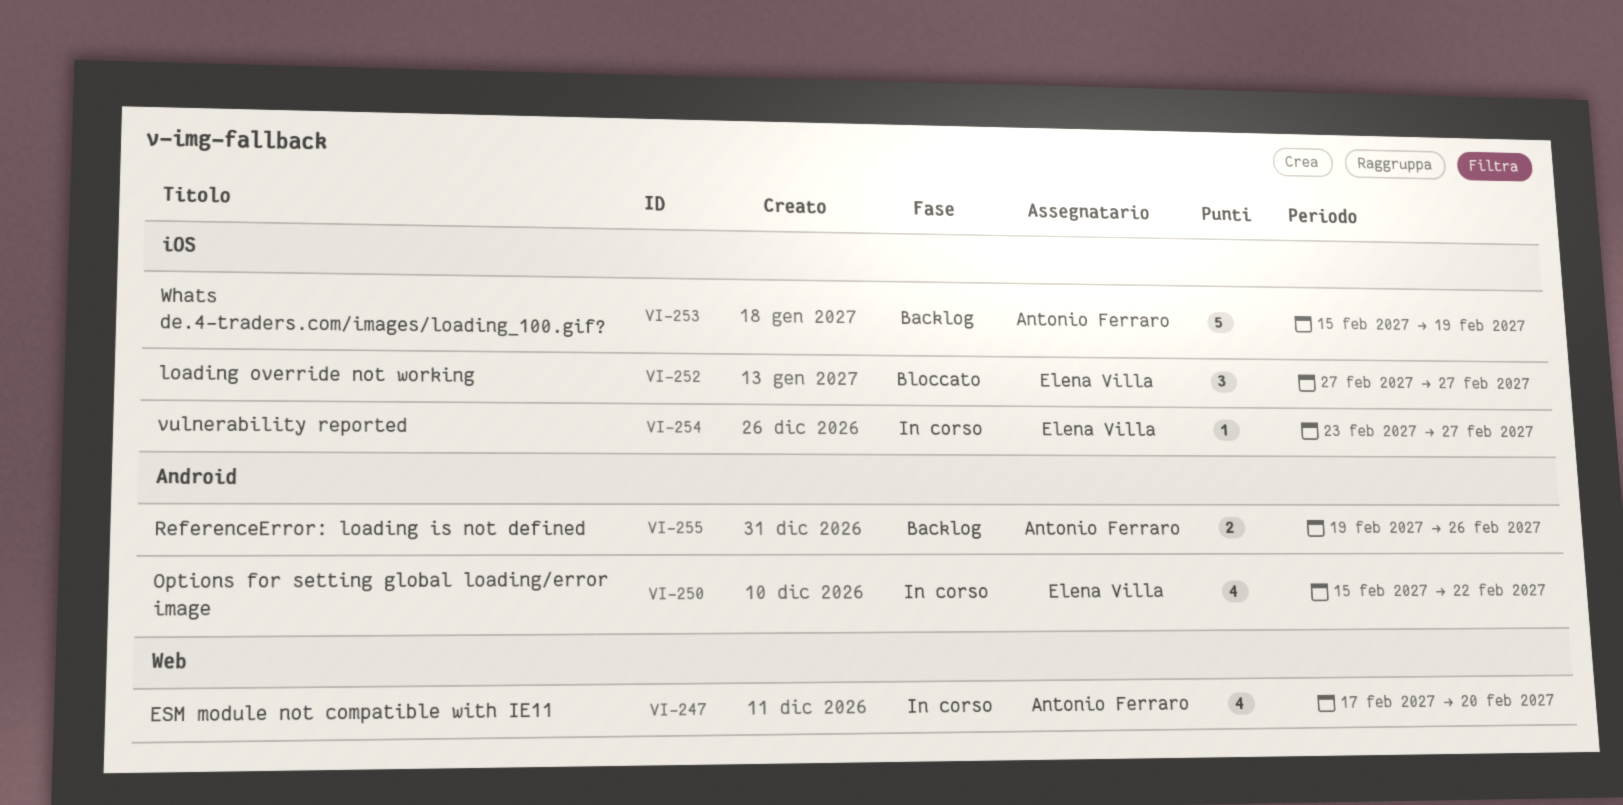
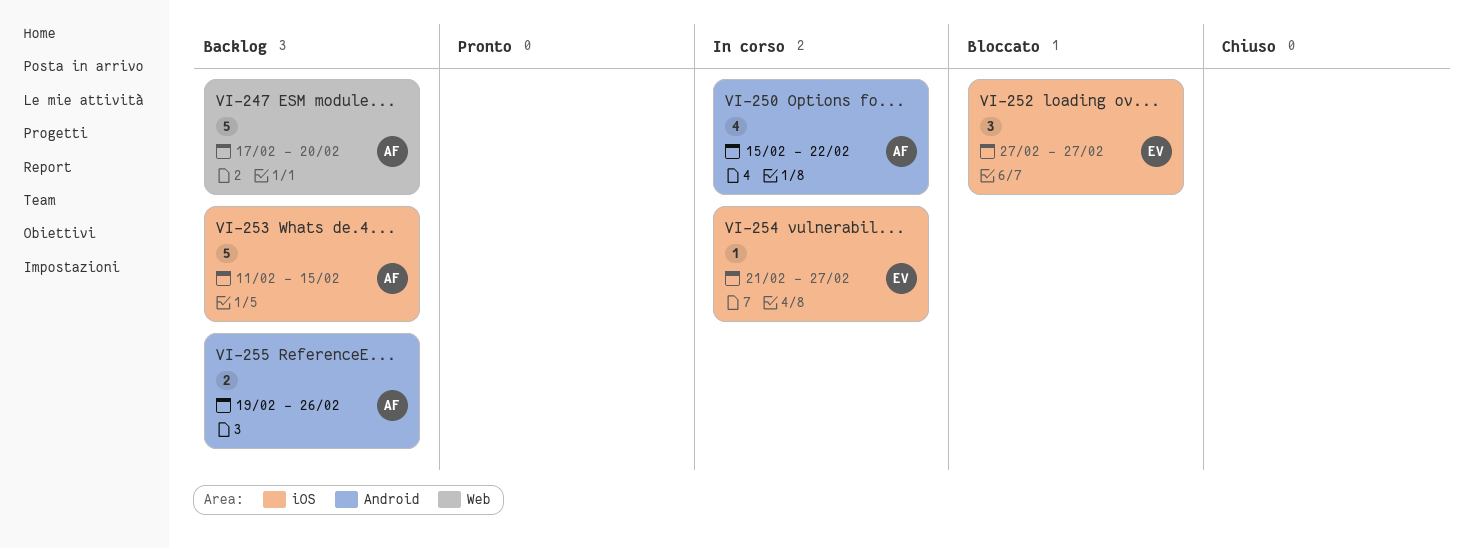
VI-247, status: In corso -> Backlog
VI-247, estimate: 4 -> 5
VI-250, owner: Elena Villa -> Antonio Ferraro
VI-253, start: Feb 15 -> Feb 11
VI-253, due: Feb 19 -> Feb 15
VI-254, start: Feb 23 -> Feb 21

